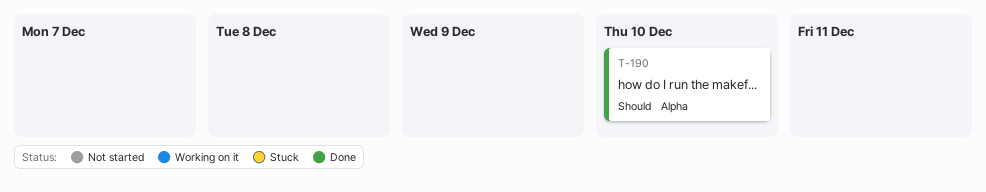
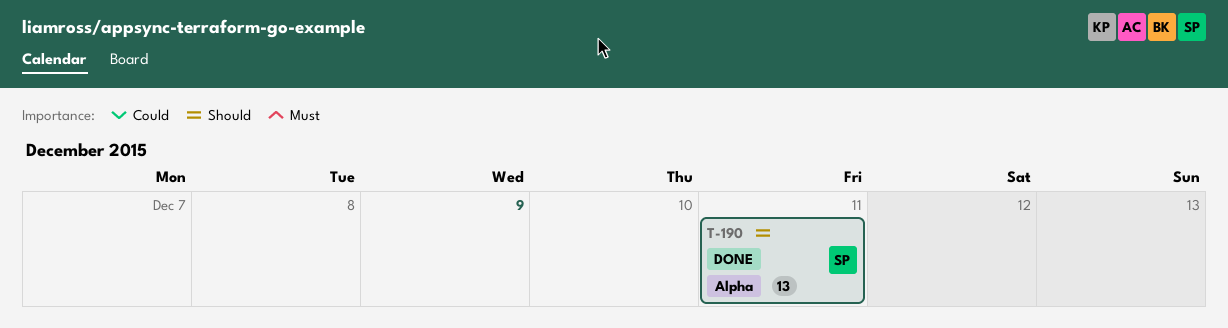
T-190, due: Dec 10 -> Dec 11

